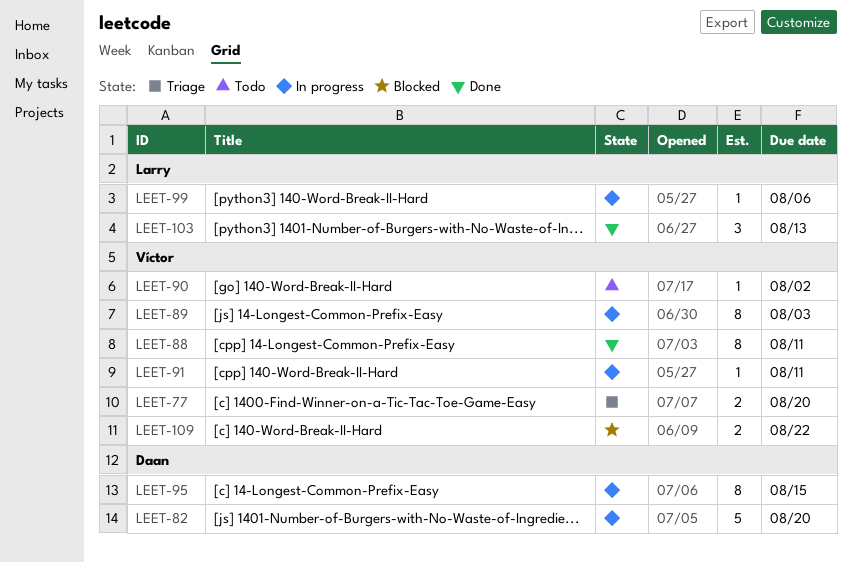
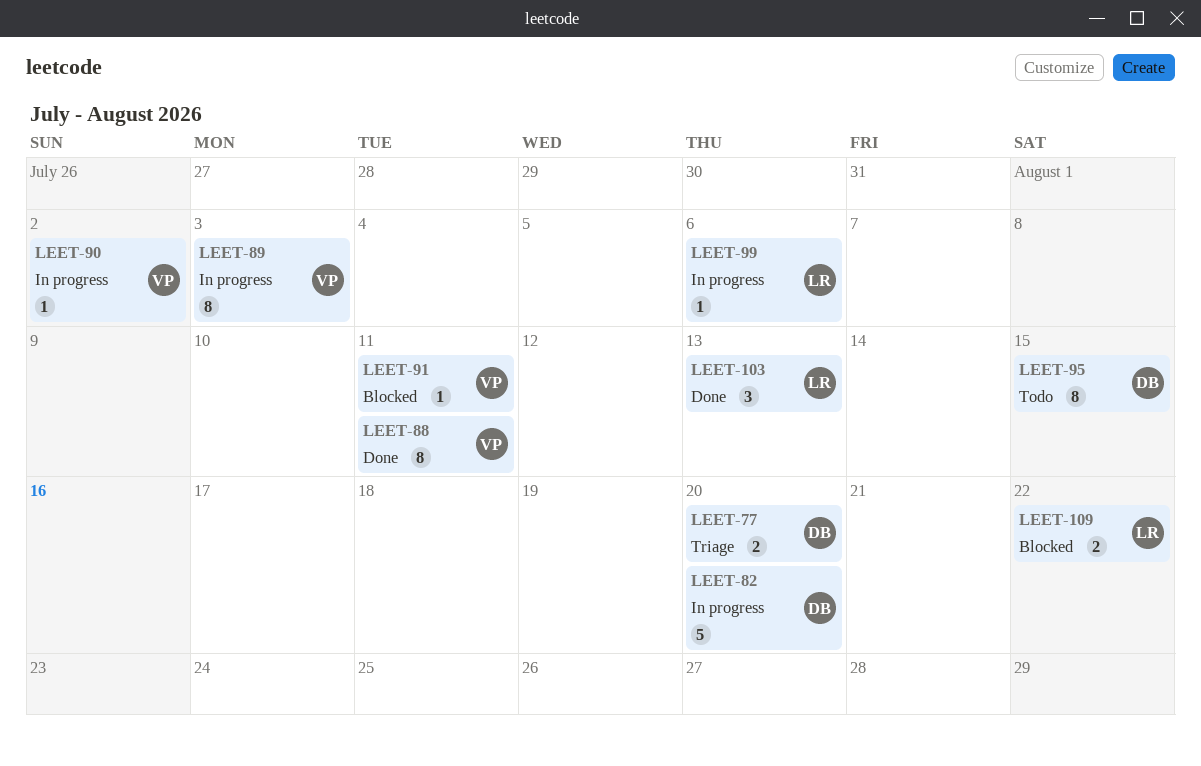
LEET-77, owner: Víctor -> Daan
LEET-90, status: Todo -> In progress
LEET-91, status: In progress -> Blocked
LEET-95, status: In progress -> Todo
LEET-109, owner: Víctor -> Larry

